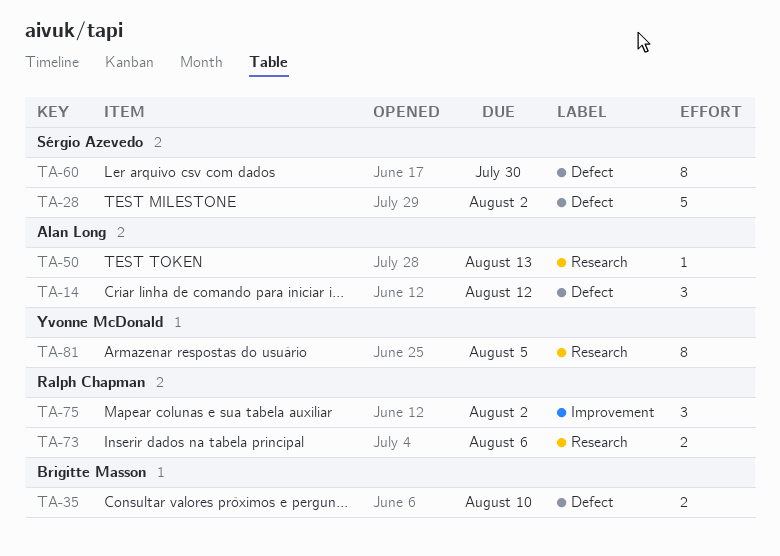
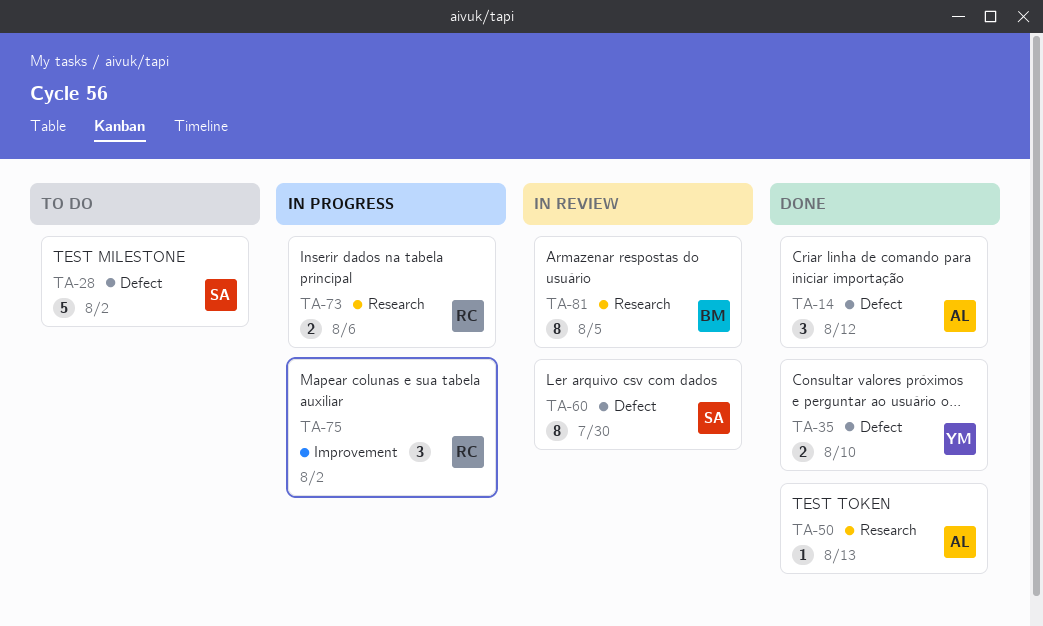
TA-35, owner: Brigitte Masson -> Yvonne McDonald
TA-81, owner: Yvonne McDonald -> Brigitte Masson

